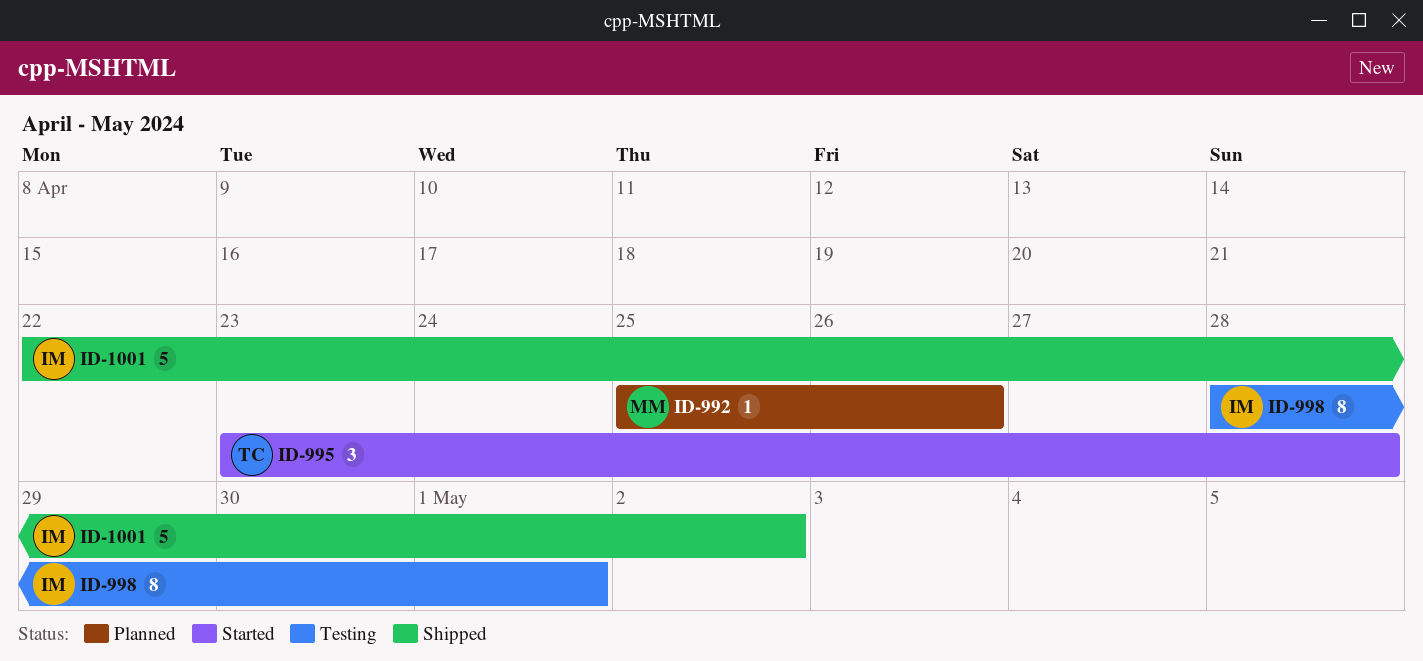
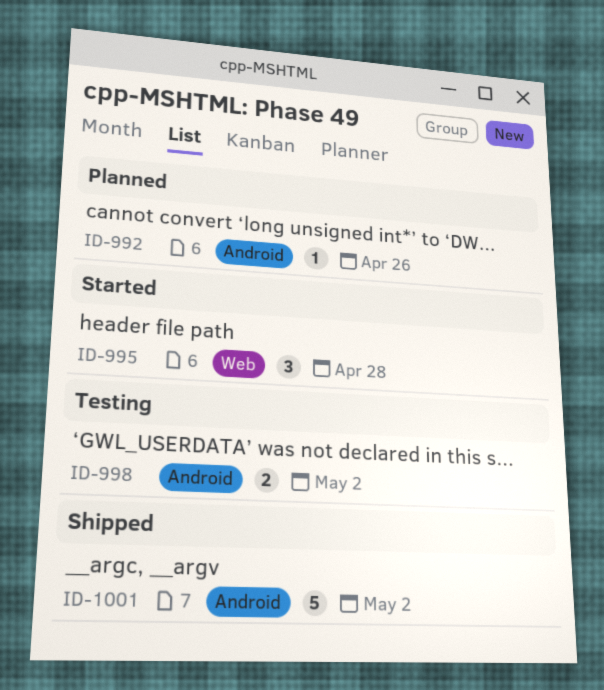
ID-998, estimate: 8 -> 2
ID-998, due: May 1 -> May 2

